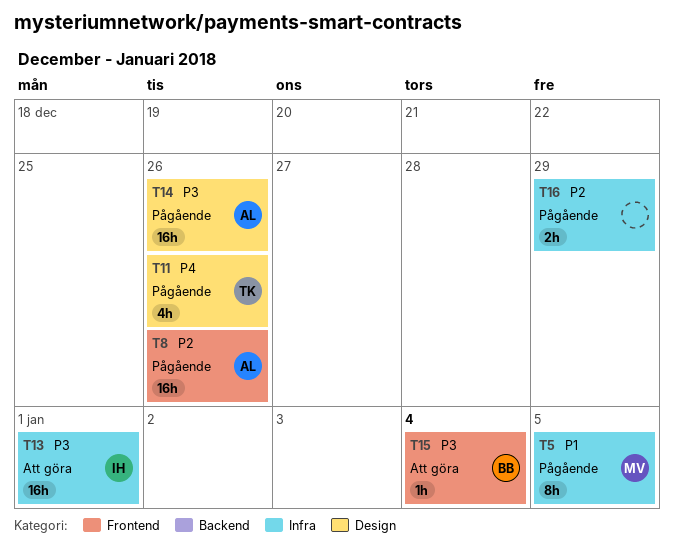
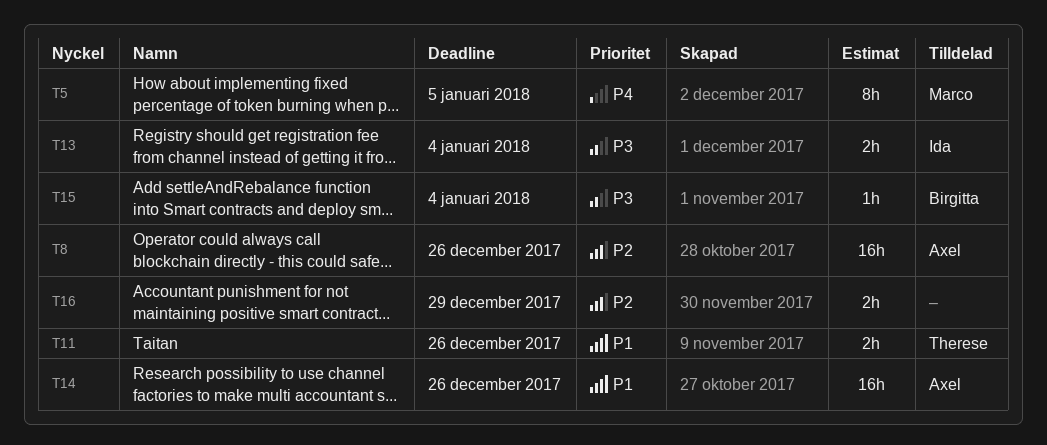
T5, priority: P1 -> P4
T11, priority: P4 -> P1
T11, estimate: 4h -> 2h
T13, estimate: 16h -> 2h
T13, due: Jan 1 -> Jan 4
T14, priority: P3 -> P1

